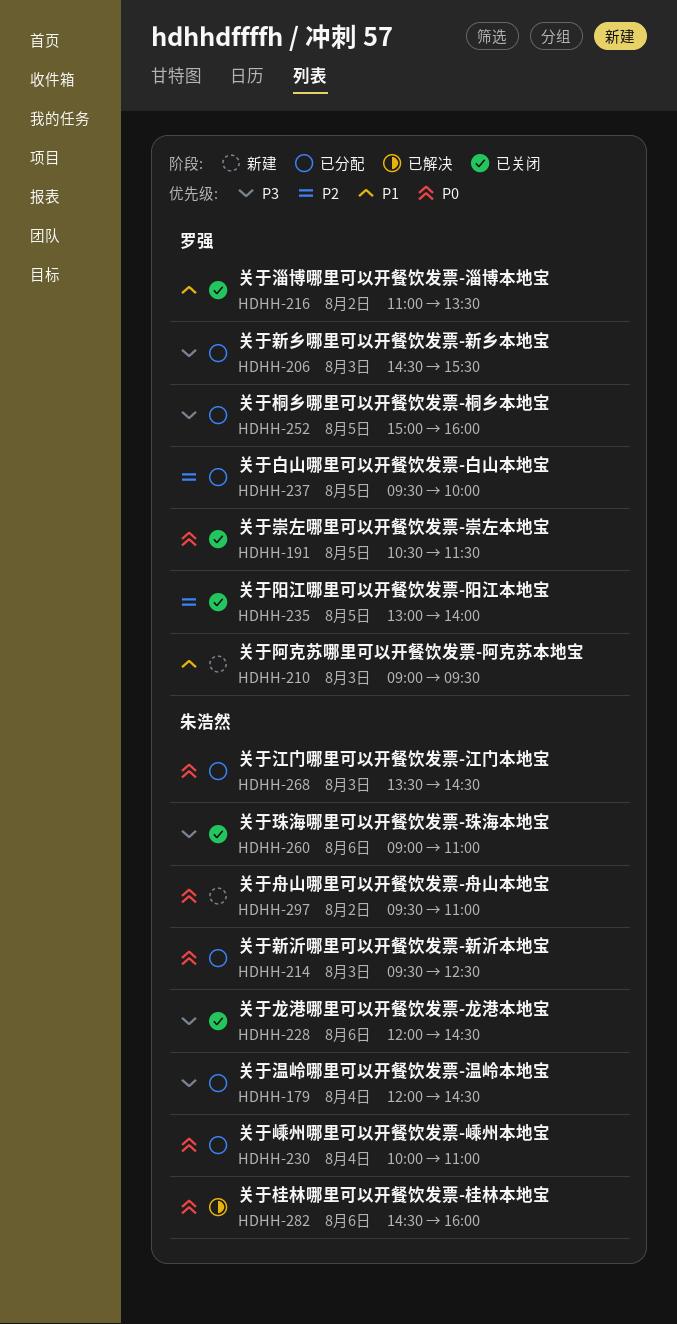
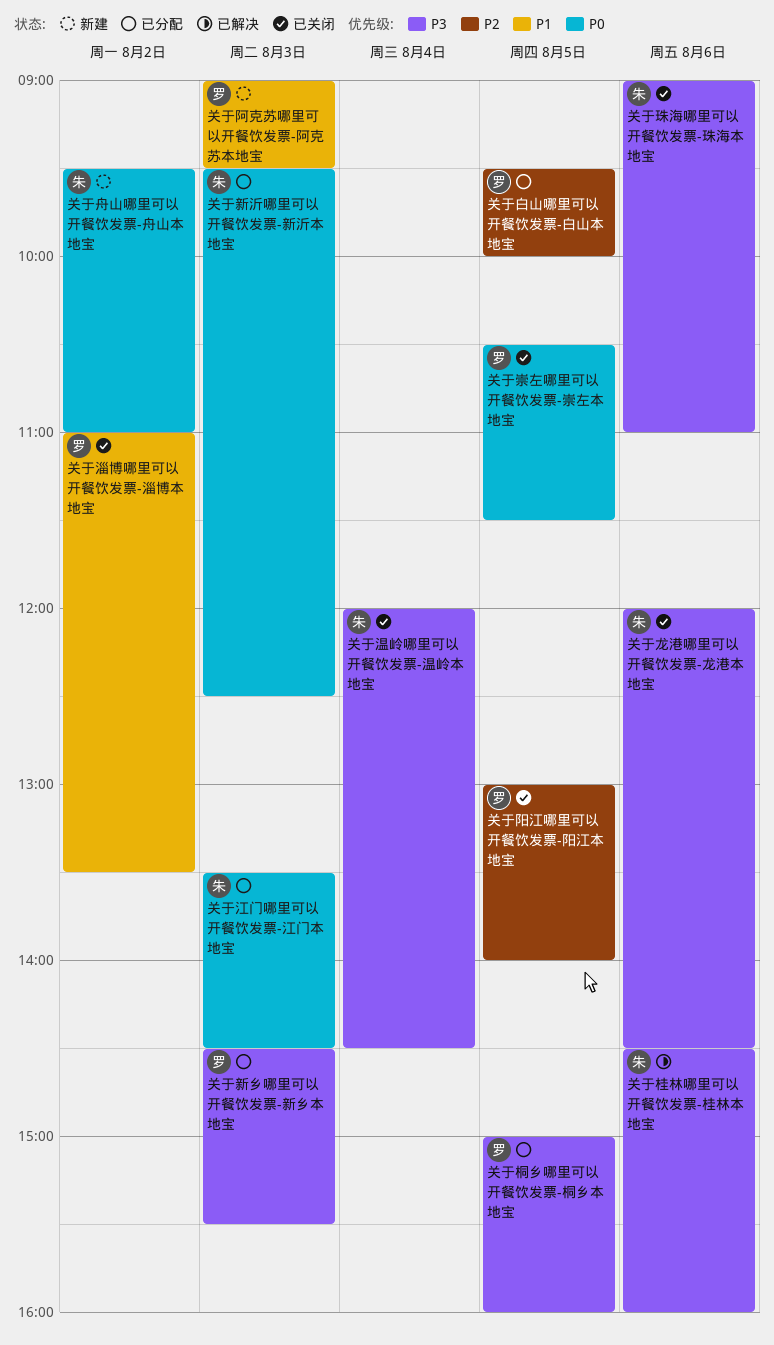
关于嵊州哪里可以开餐饮发票-嵊州本地宝: present -> none
关于桂林哪里可以开餐饮发票-桂林本地宝, priority: P0 -> P3
关于温岭哪里可以开餐饮发票-温岭本地宝, status: 已分配 -> 已关闭

